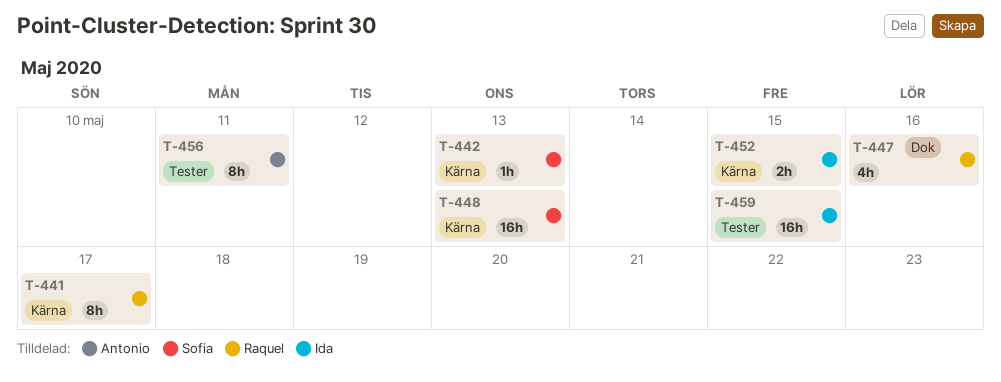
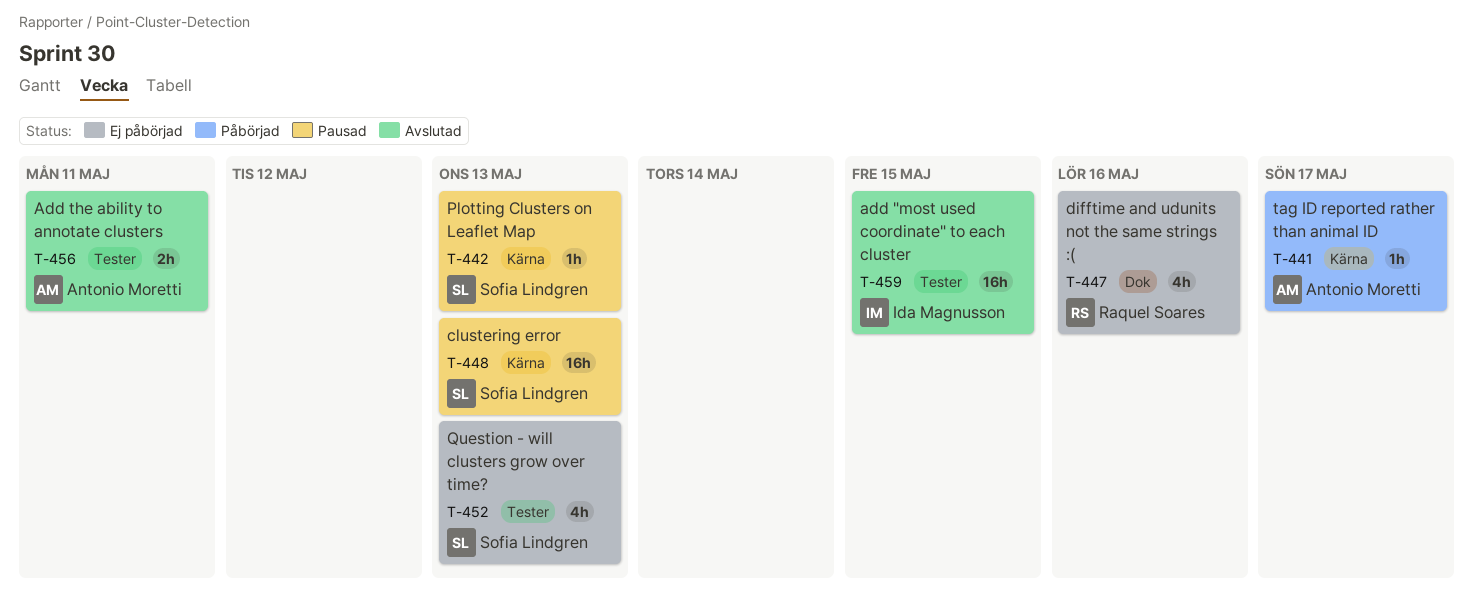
T-441, owner: Raquel Soares -> Antonio Moretti
T-441, estimate: 8h -> 1h
T-452, owner: Ida Magnusson -> Sofia Lindgren
T-452, label: Kärna -> Tester
T-452, estimate: 2h -> 4h
T-452, due: May 15 -> May 13
T-456, estimate: 8h -> 2h

